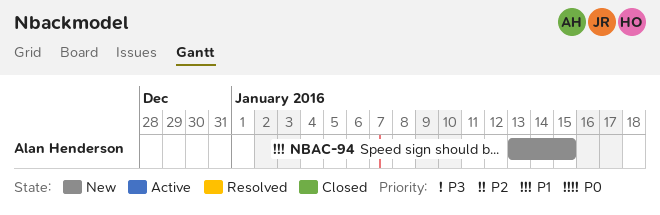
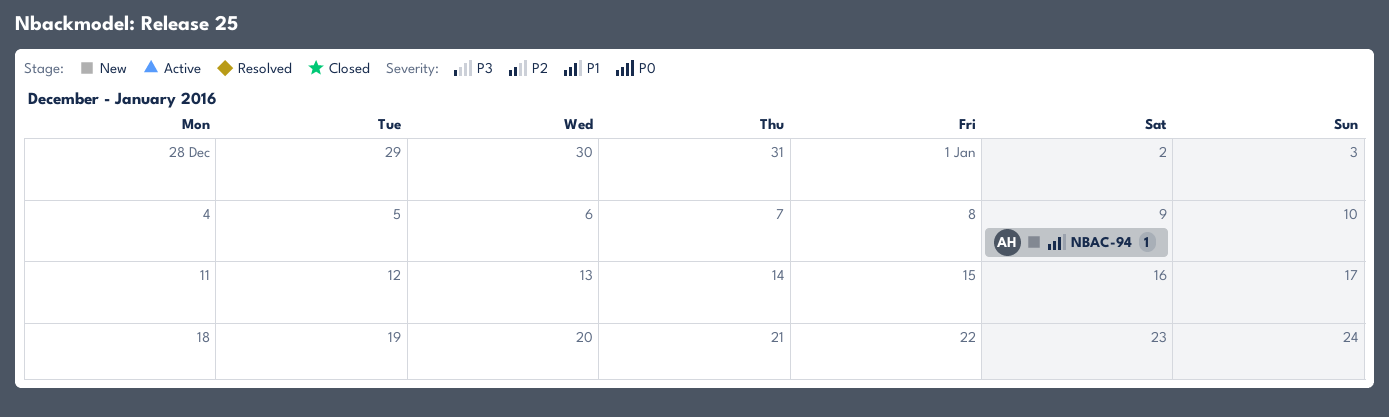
NBAC-94, start: Jan 13 -> Jan 9
NBAC-94, due: Jan 15 -> Jan 9

